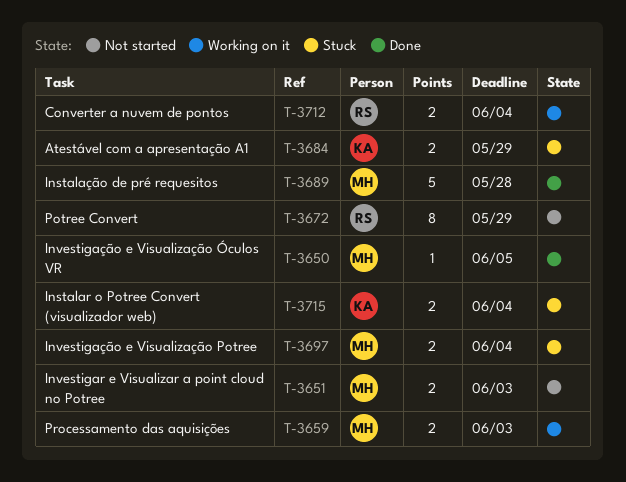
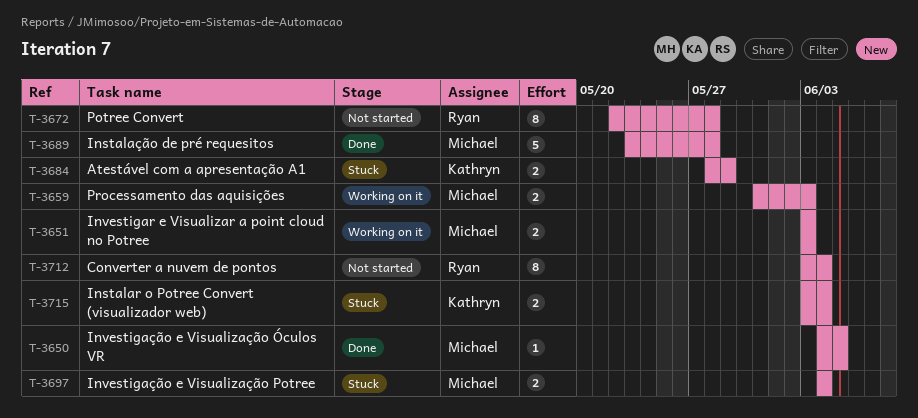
T-3651, status: Not started -> Working on it
T-3672, due: May 29 -> May 28
T-3712, status: Working on it -> Not started
T-3712, estimate: 2 -> 8

